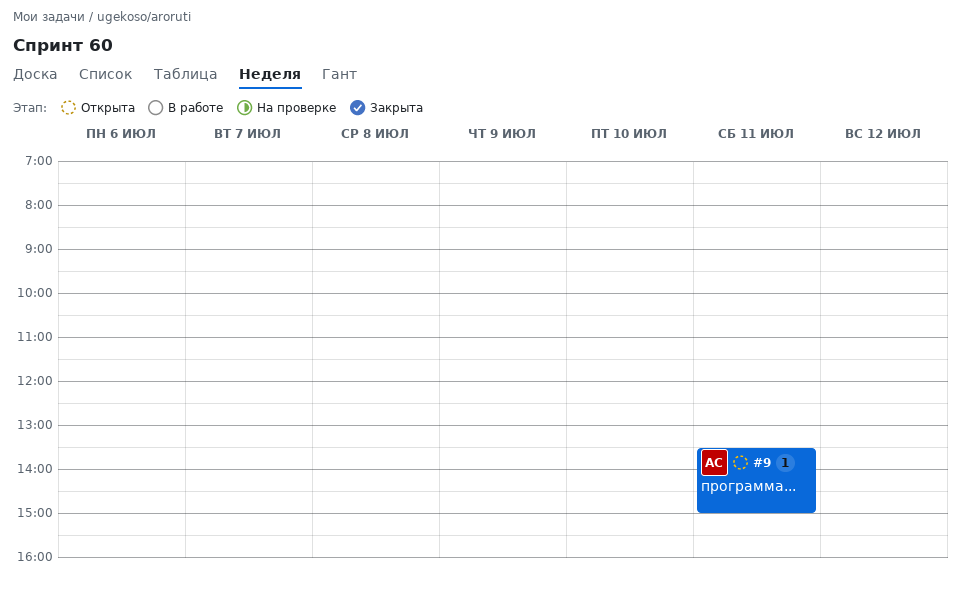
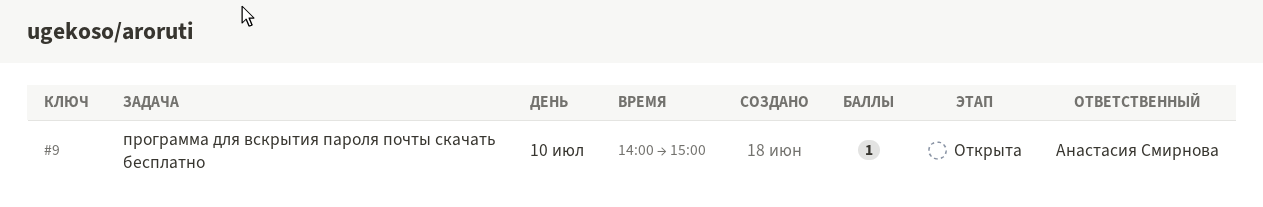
#9, day: Jul 11 -> Jul 10
#9, begins: 13:30 -> 14:00

